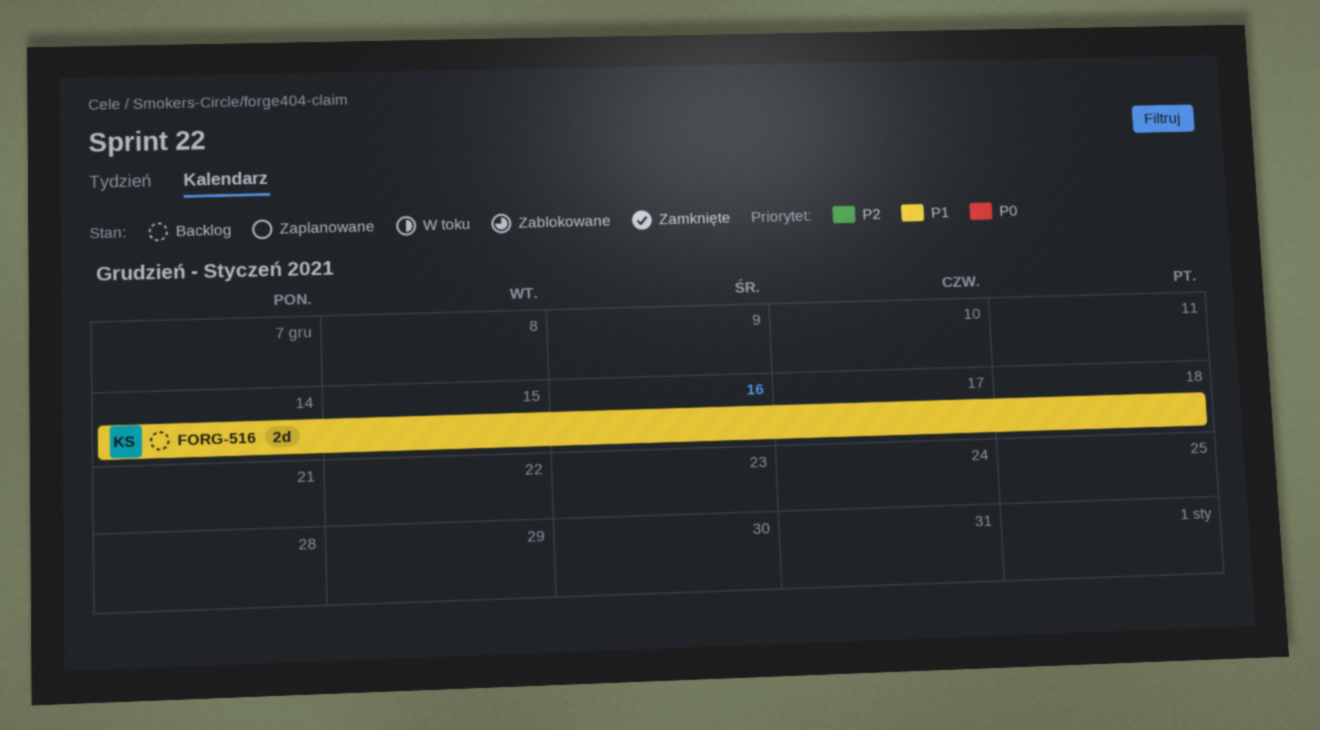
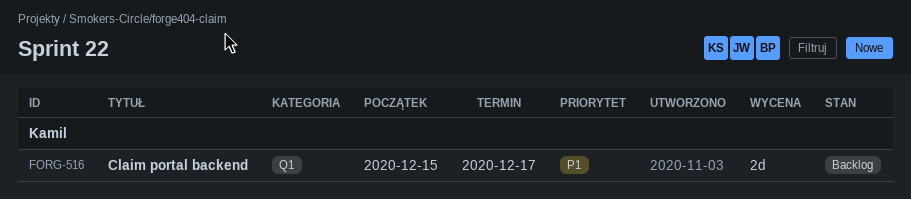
FORG-516, start: Dec 14 -> Dec 15
FORG-516, due: Dec 18 -> Dec 17

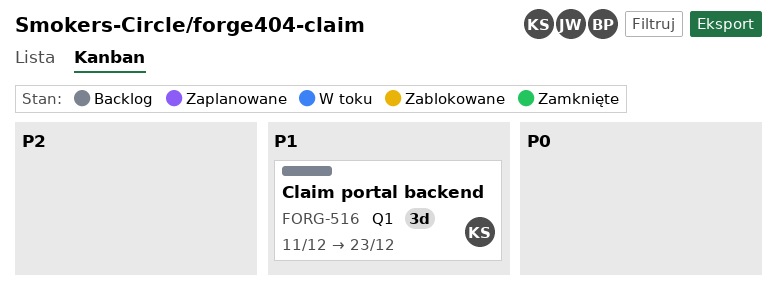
FORG-516, estimate: 2d -> 3d
FORG-516, start: Dec 15 -> Dec 11
FORG-516, due: Dec 17 -> Dec 23

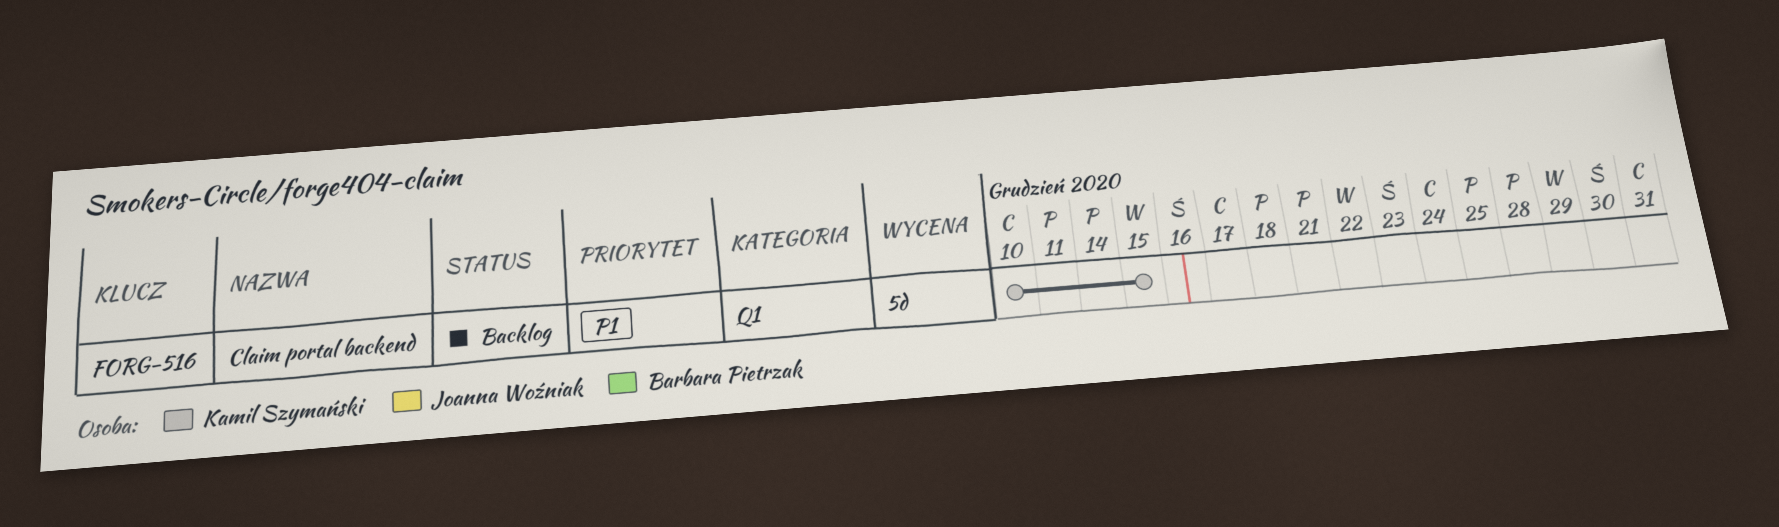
FORG-516, estimate: 3d -> 5d
FORG-516, start: Dec 11 -> Dec 10
FORG-516, due: Dec 23 -> Dec 15

